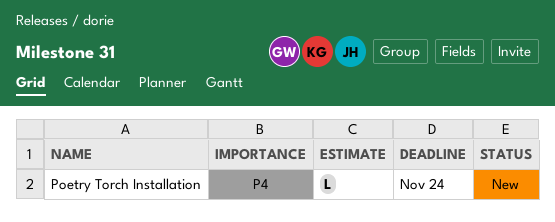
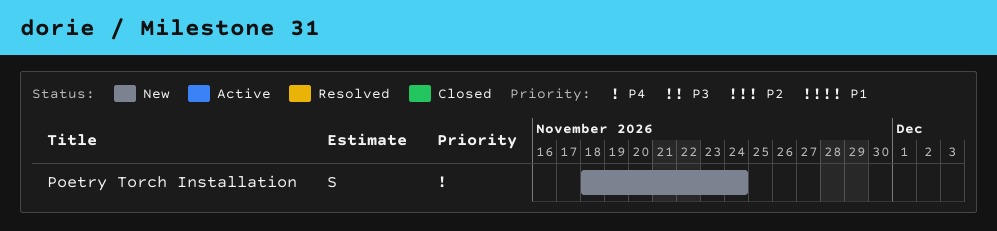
Poetry Torch Installation, estimate: L -> S

